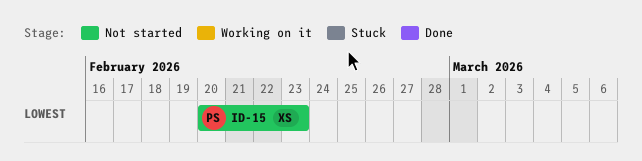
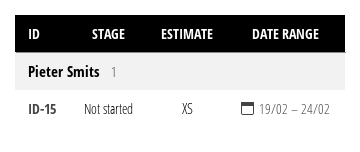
ID-15, start: Feb 20 -> Feb 19
ID-15, due: Feb 23 -> Feb 24

